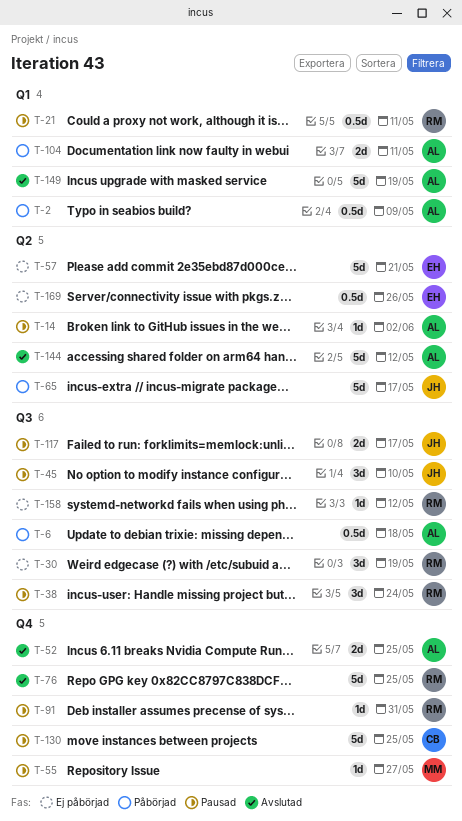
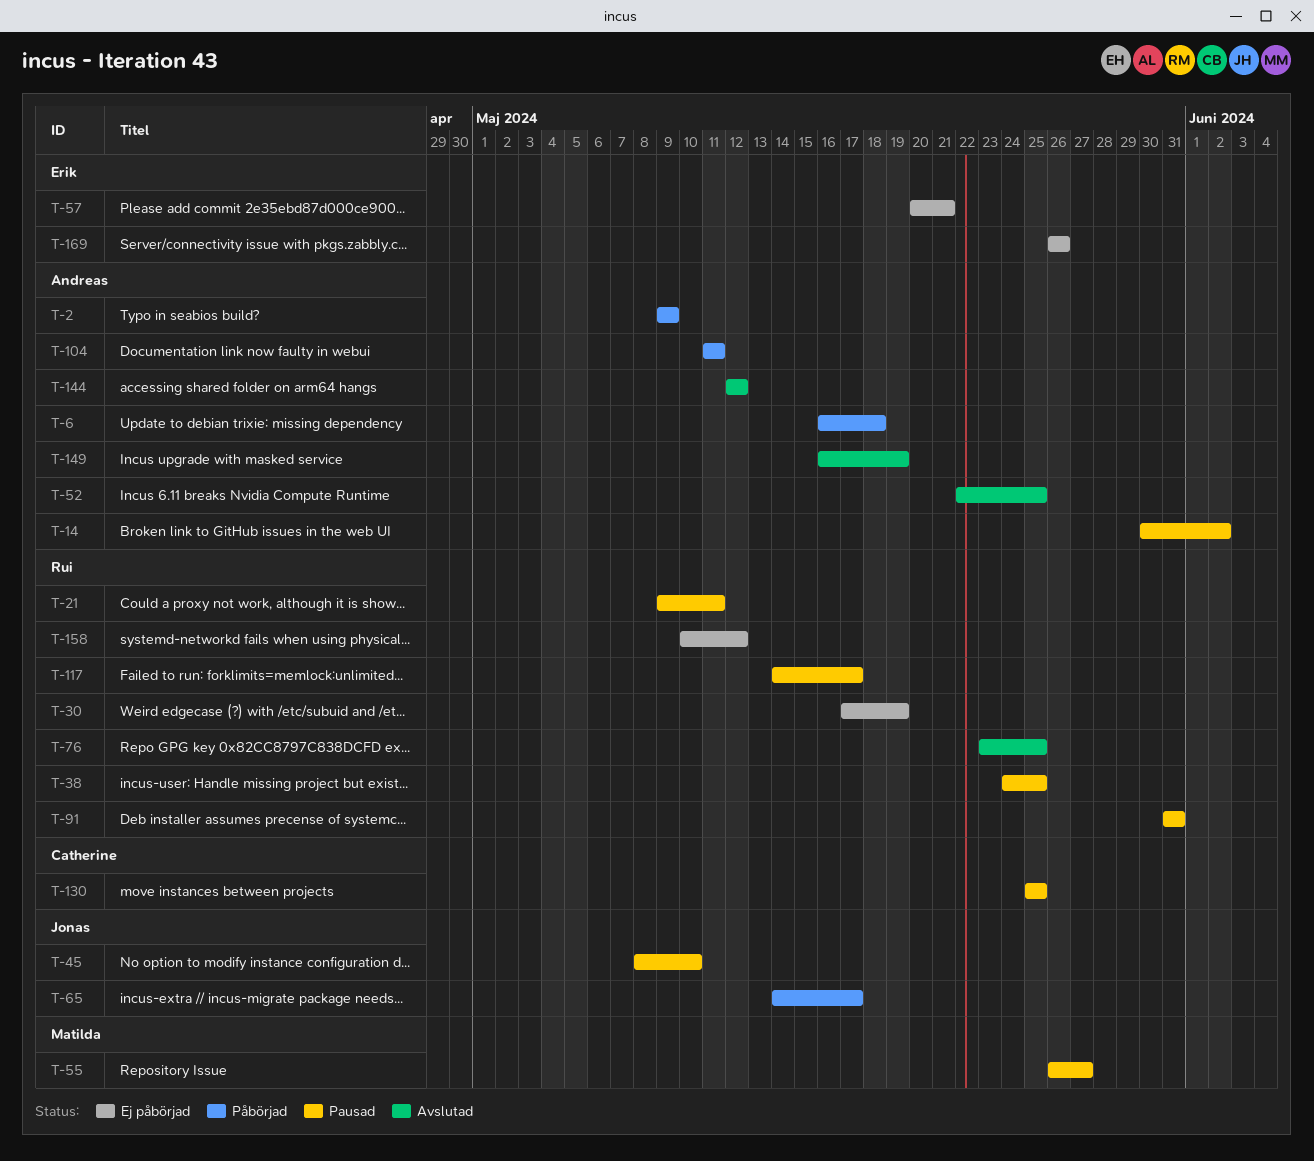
T-38, due: May 24 -> May 25
T-117, owner: Jonas -> Rui

